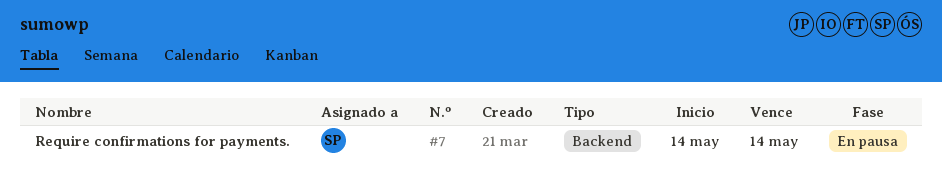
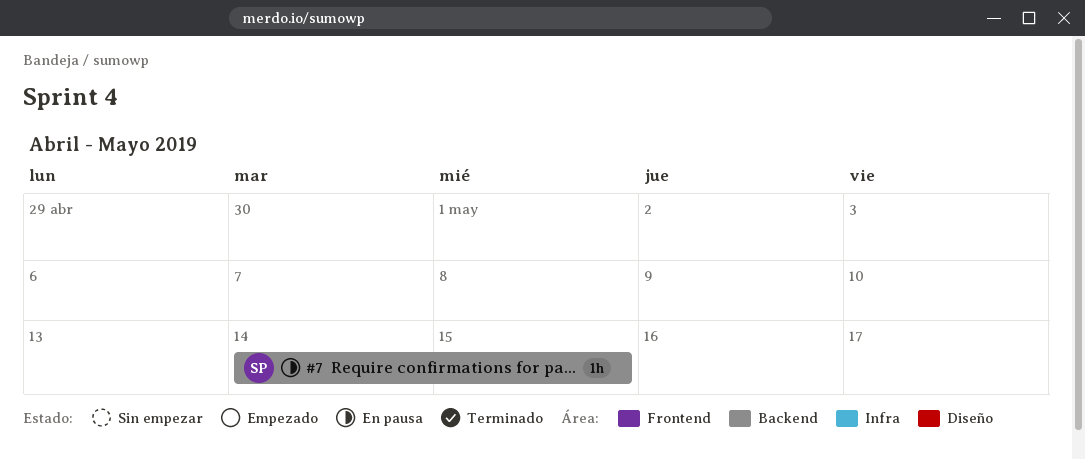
#7, due: May 14 -> May 15

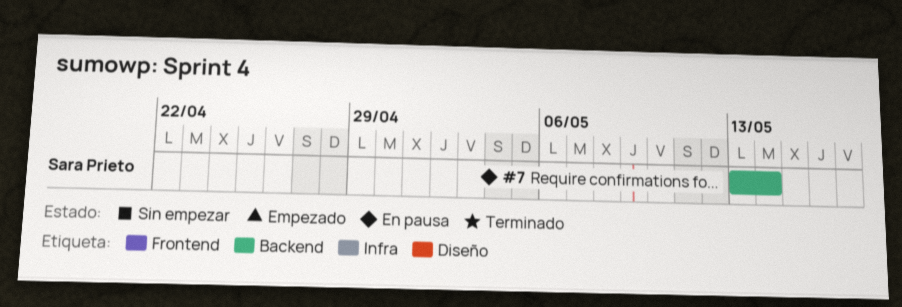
#7, start: May 14 -> May 13
#7, due: May 15 -> May 14

